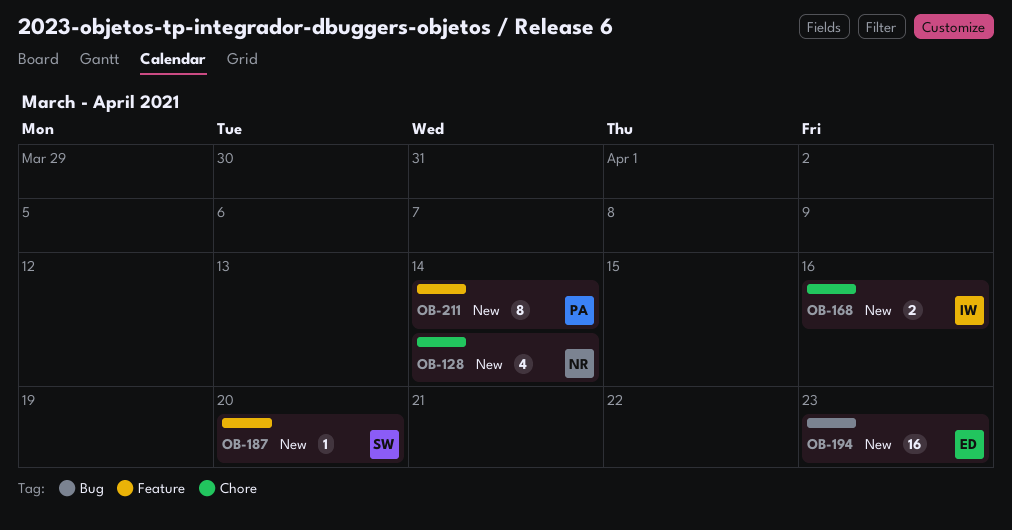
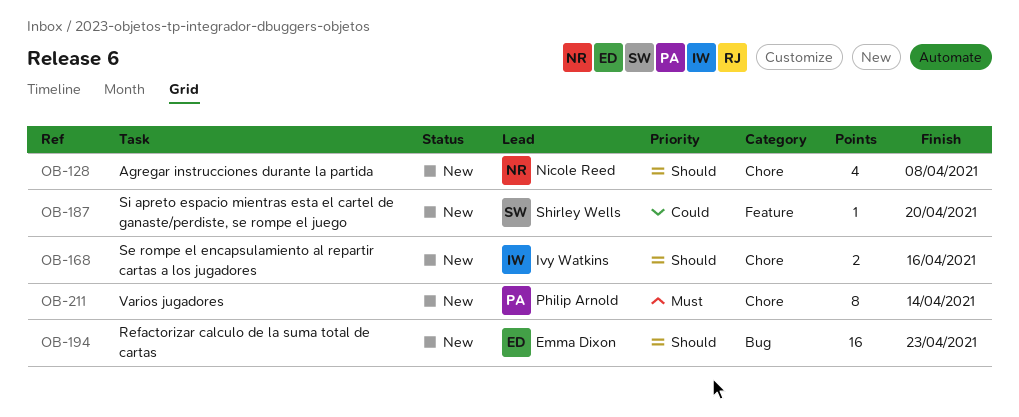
OB-128, due: Apr 14 -> Apr 8
OB-211, label: Feature -> Chore

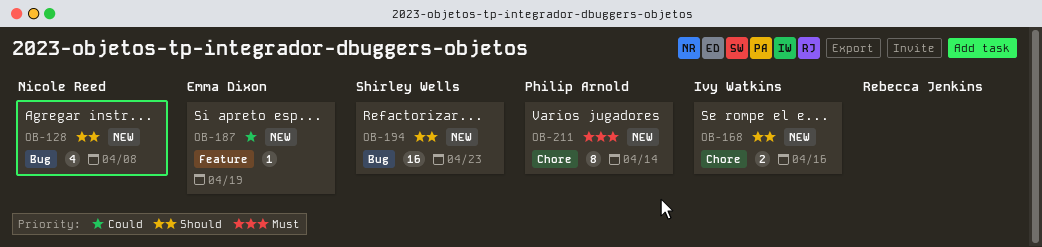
OB-128, label: Chore -> Bug
OB-187, owner: Shirley Wells -> Emma Dixon
OB-187, due: Apr 20 -> Apr 19
OB-194, owner: Emma Dixon -> Shirley Wells

